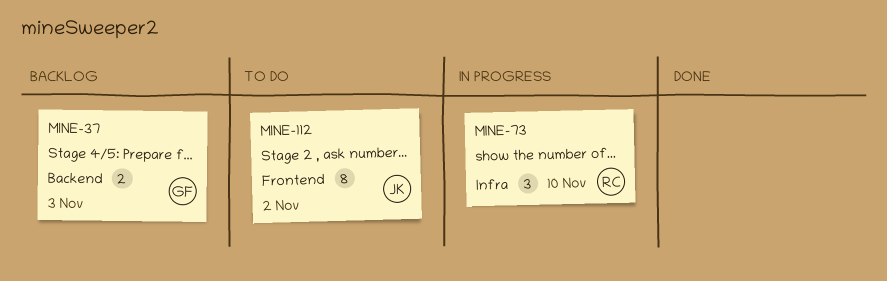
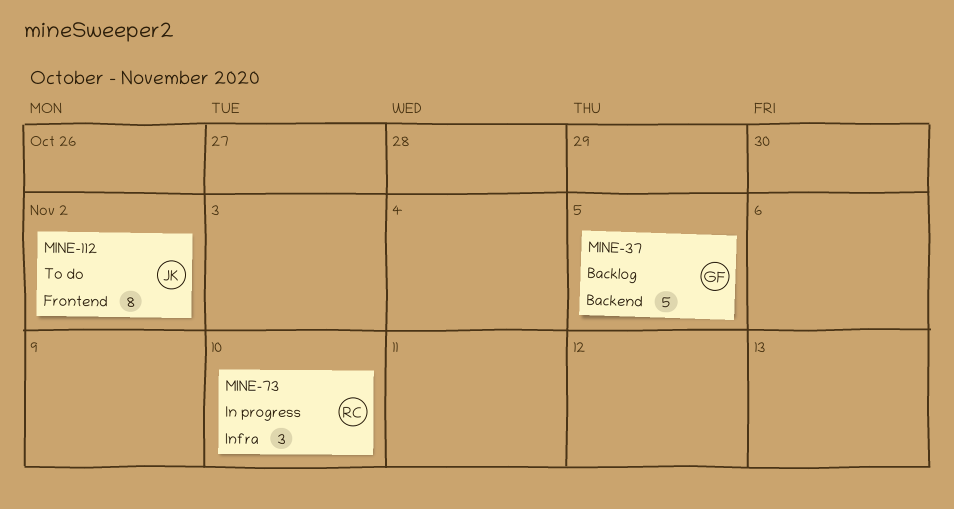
MINE-37, estimate: 2 -> 5
MINE-37, due: Nov 3 -> Nov 5

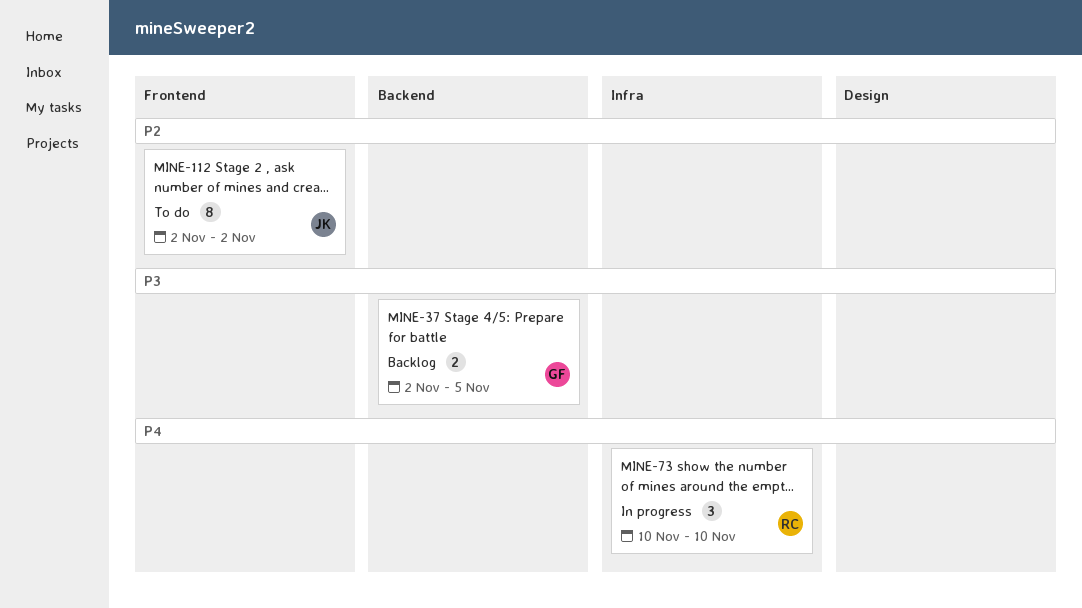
MINE-37, estimate: 5 -> 2

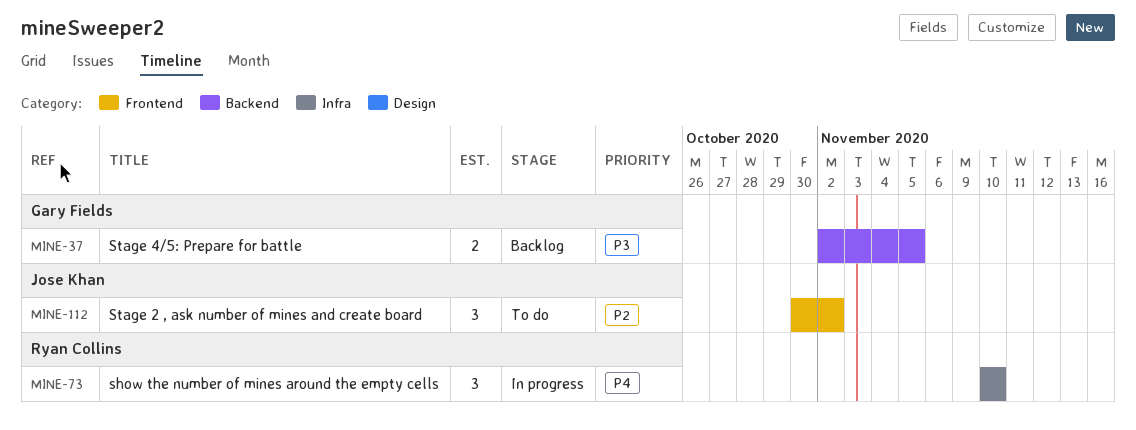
MINE-112, estimate: 8 -> 3
MINE-112, start: Nov 2 -> Oct 30

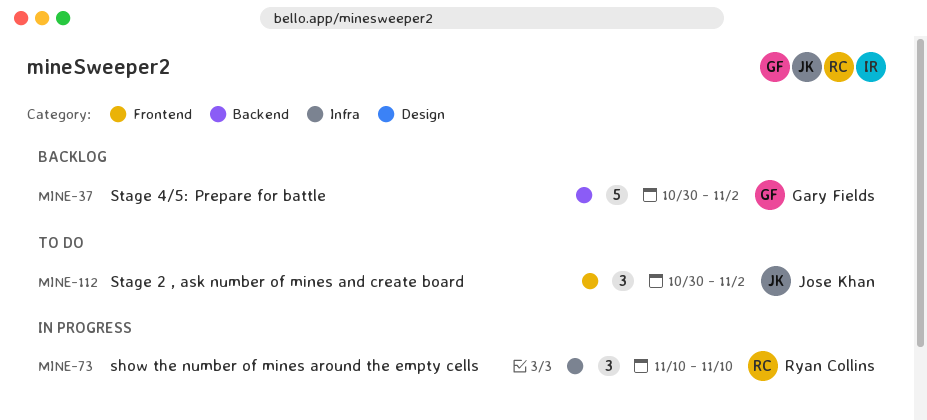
MINE-37, estimate: 2 -> 5
MINE-37, start: Nov 2 -> Oct 30
MINE-37, due: Nov 5 -> Nov 2

